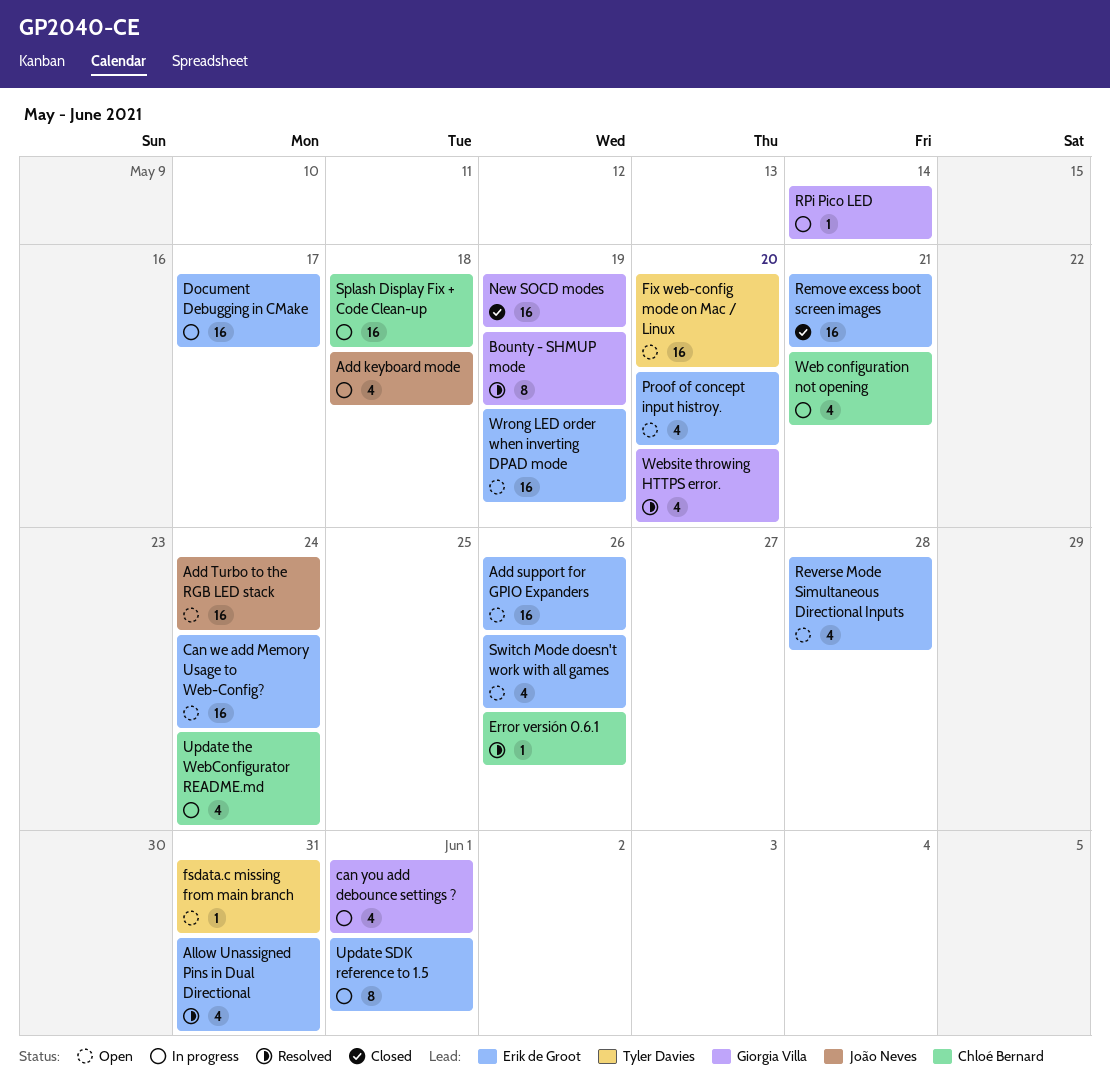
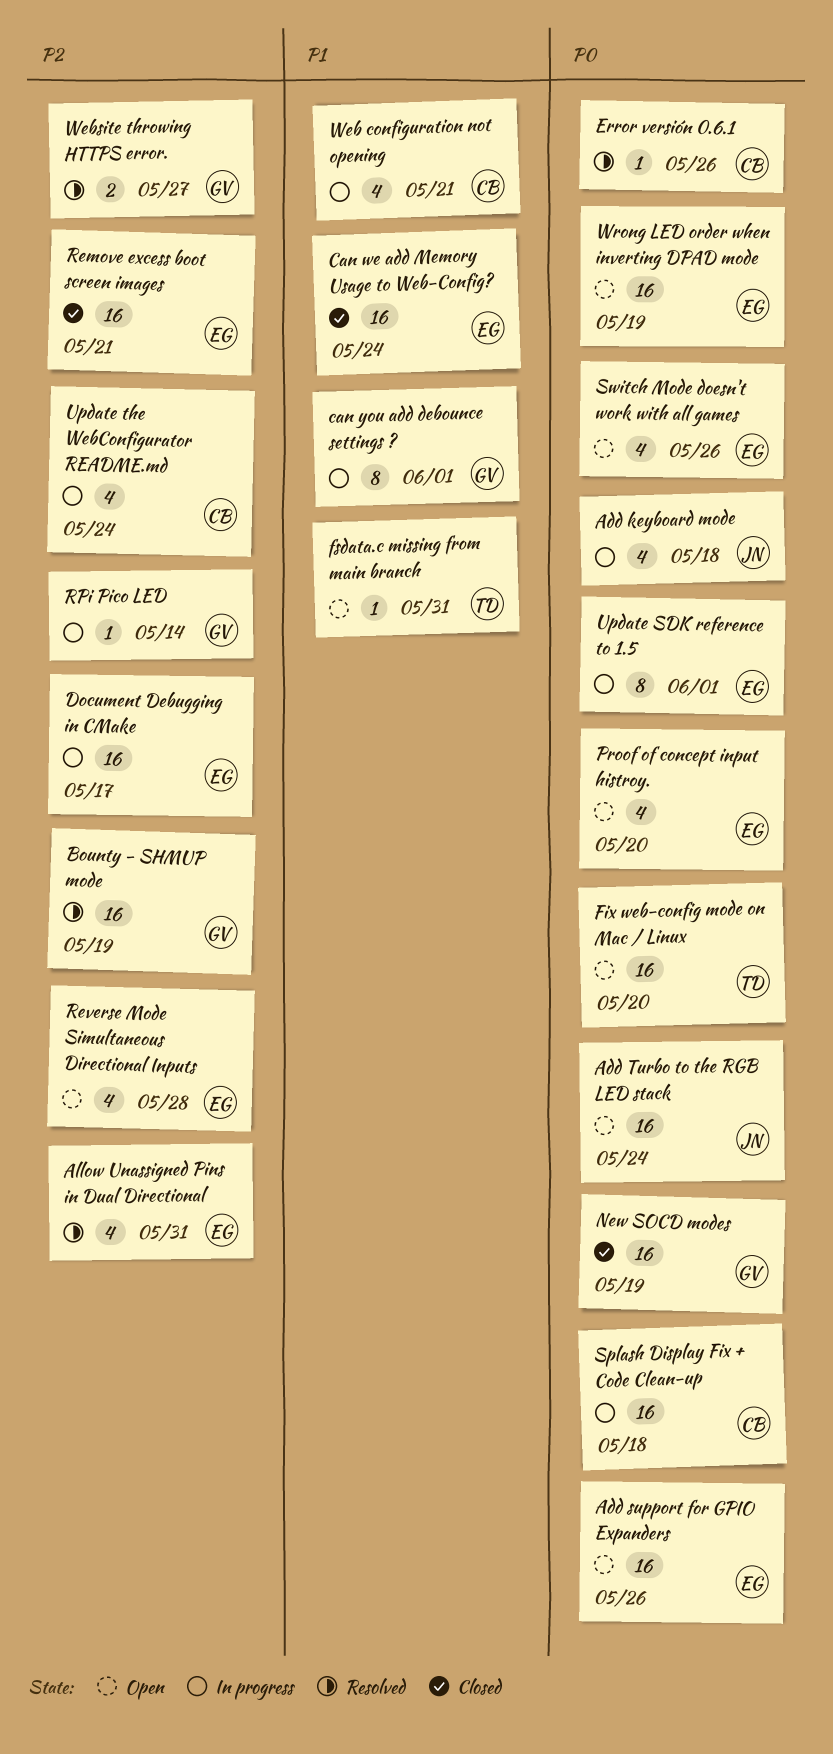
Bounty - SHMUP mode, estimate: 8 -> 16
Can we add Memory Usage to Web-Config?, status: Open -> Closed
can you add debounce settings ?, estimate: 4 -> 8
Website throwing HTTPS error., estimate: 4 -> 2
Website throwing HTTPS error., due: May 20 -> May 27

